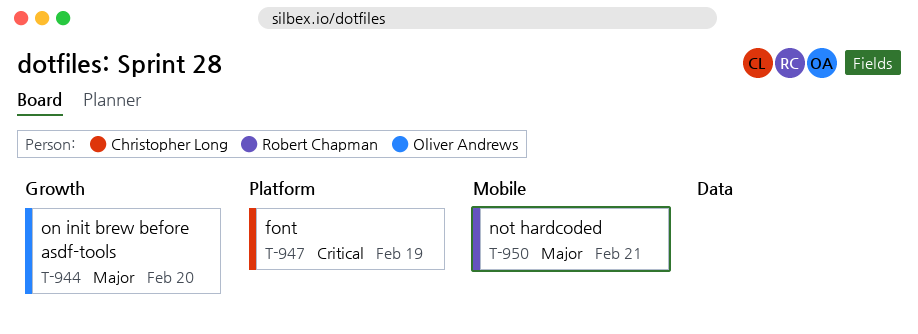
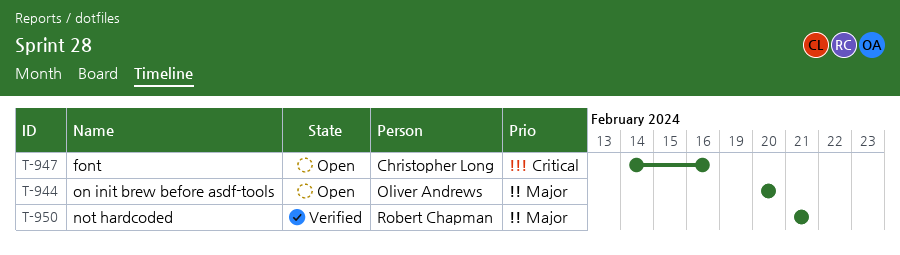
T-947, due: Feb 19 -> Feb 16

